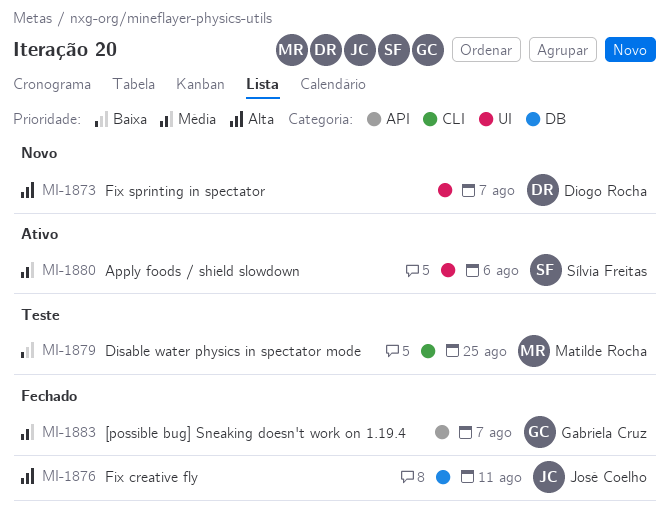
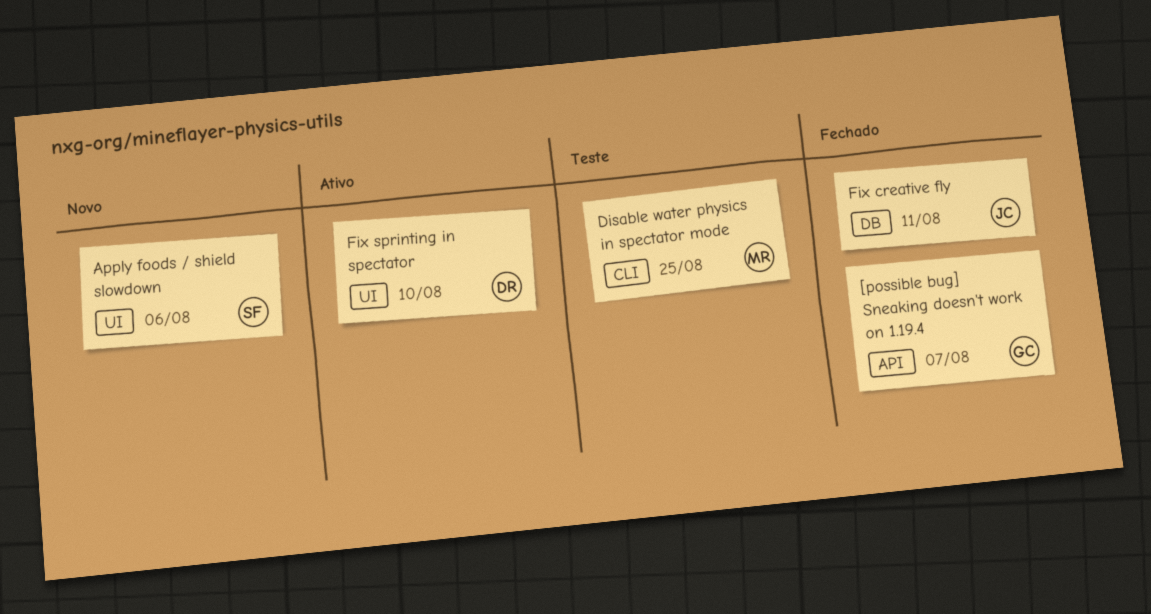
Apply foods / shield slowdown, status: Ativo -> Novo
Fix sprinting in spectator, status: Novo -> Ativo
Fix sprinting in spectator, due: Aug 7 -> Aug 10

